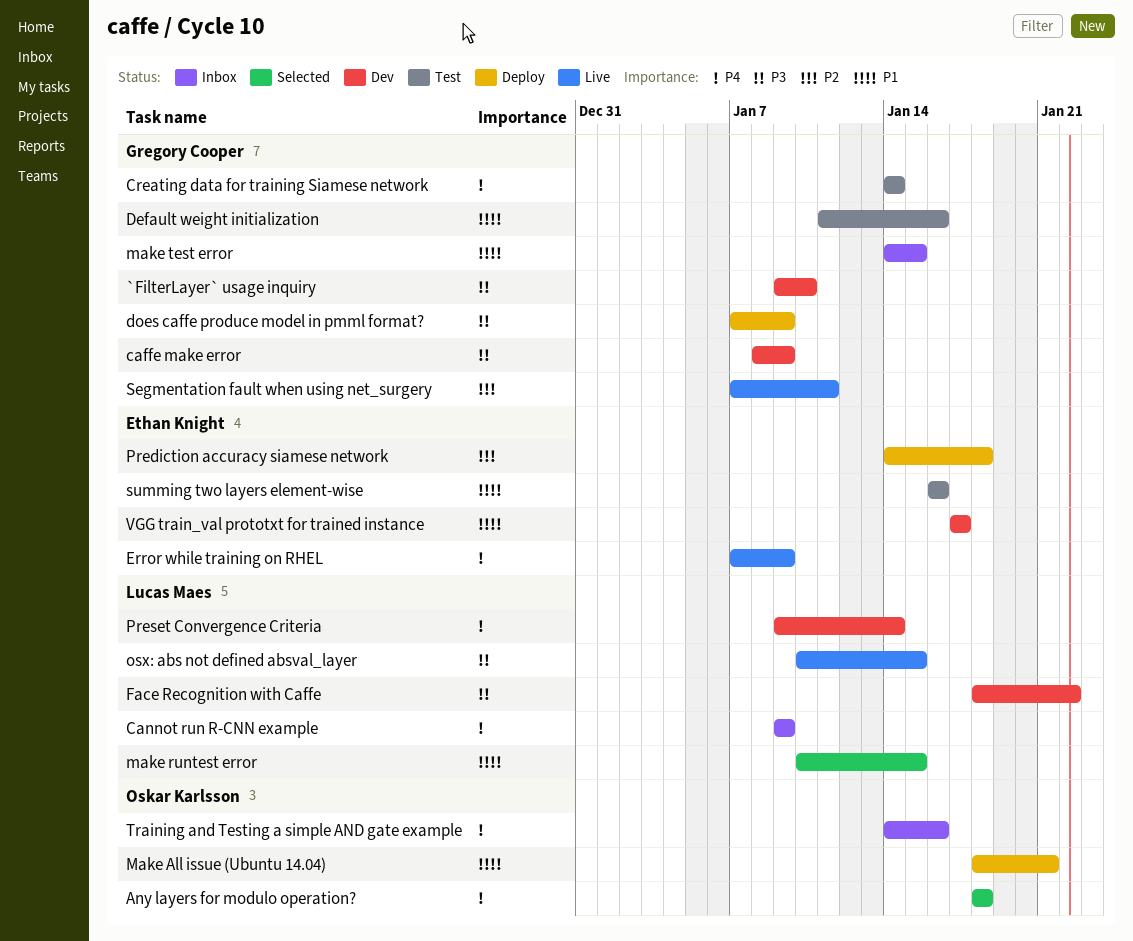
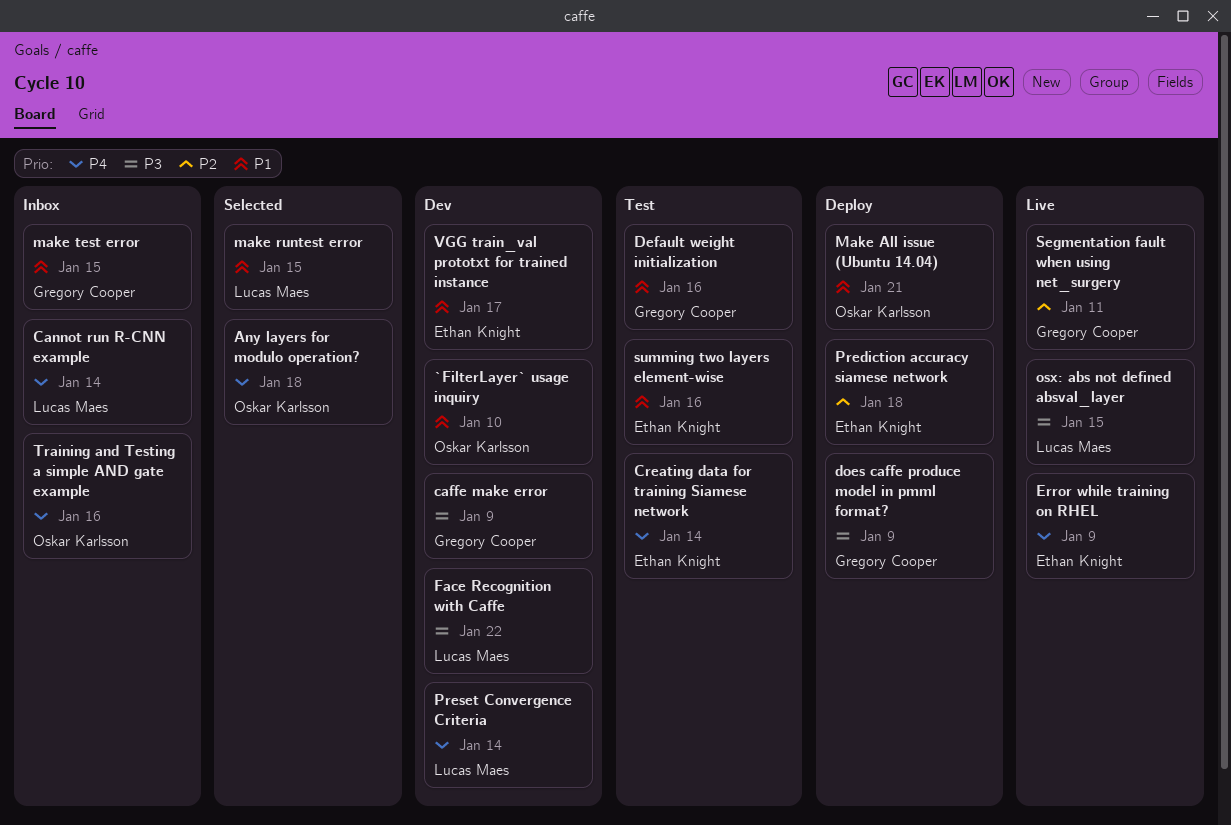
`FilterLayer` usage inquiry, owner: Gregory Cooper -> Oskar Karlsson
`FilterLayer` usage inquiry, priority: P3 -> P1
Cannot run R-CNN example, due: Jan 9 -> Jan 14
Creating data for training Siamese network, owner: Gregory Cooper -> Ethan Knight

